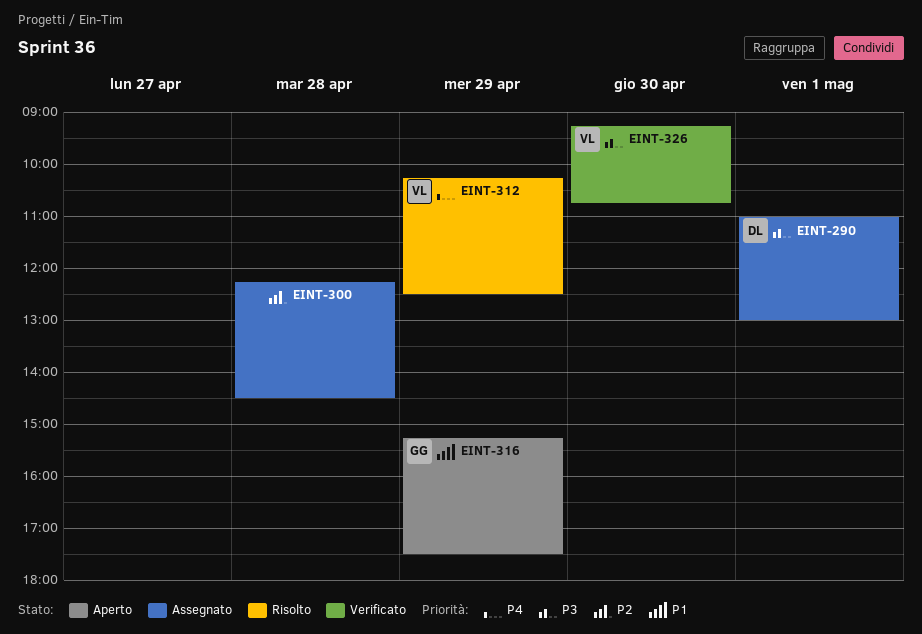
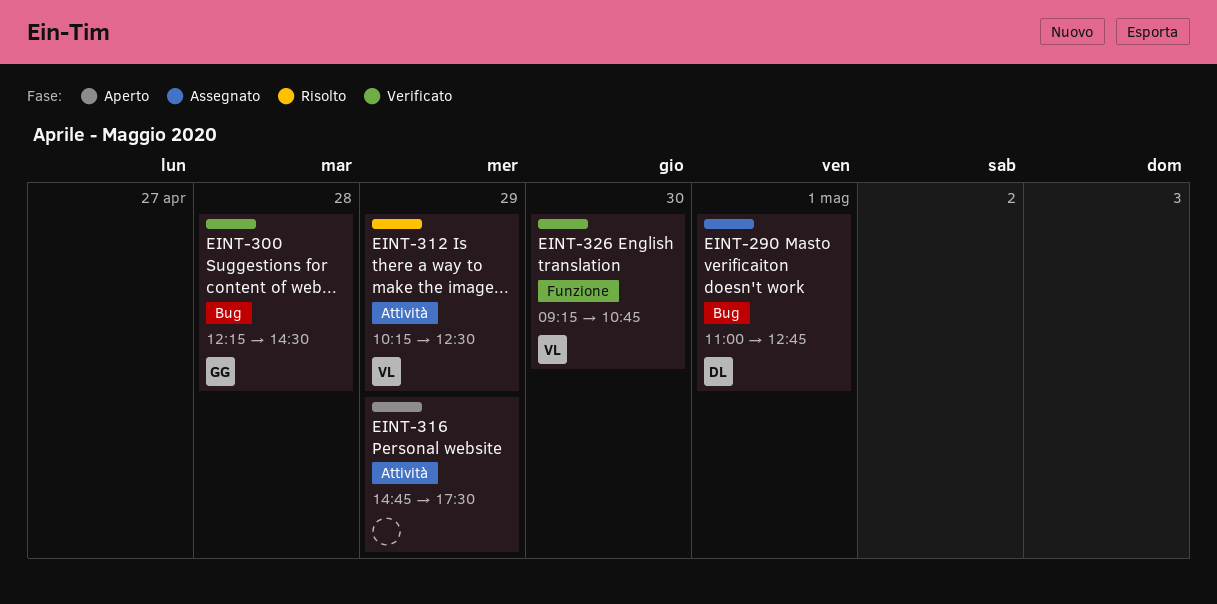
EINT-290, ends: 13:00 -> 12:45
EINT-300, status: Assegnato -> Verificato
EINT-300, owner: none -> GG
EINT-316, owner: GG -> none
EINT-316, begins: 15:15 -> 14:45

